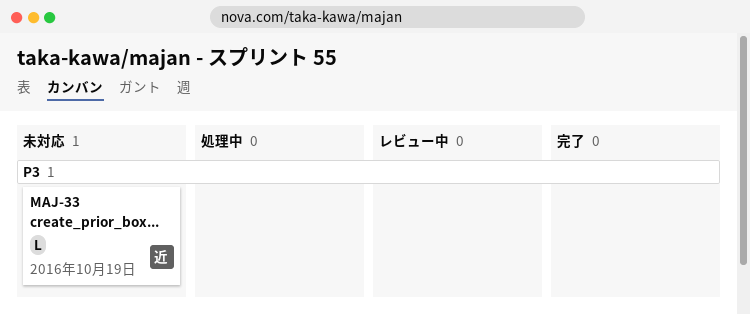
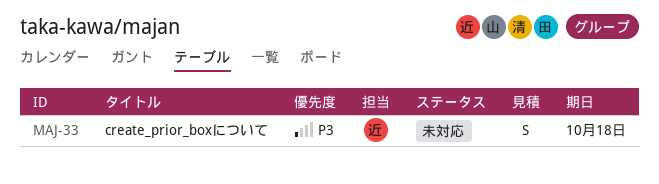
MAJ-33, estimate: L -> S
MAJ-33, due: Oct 19 -> Oct 18

